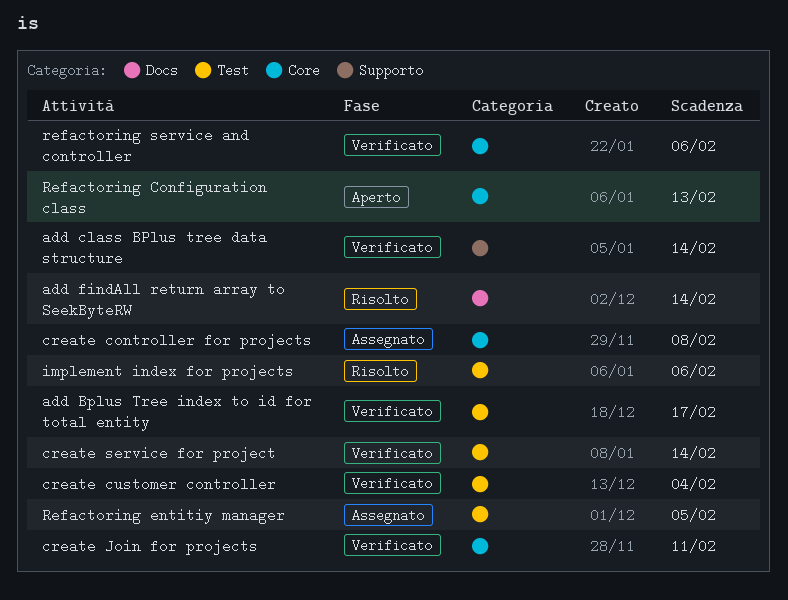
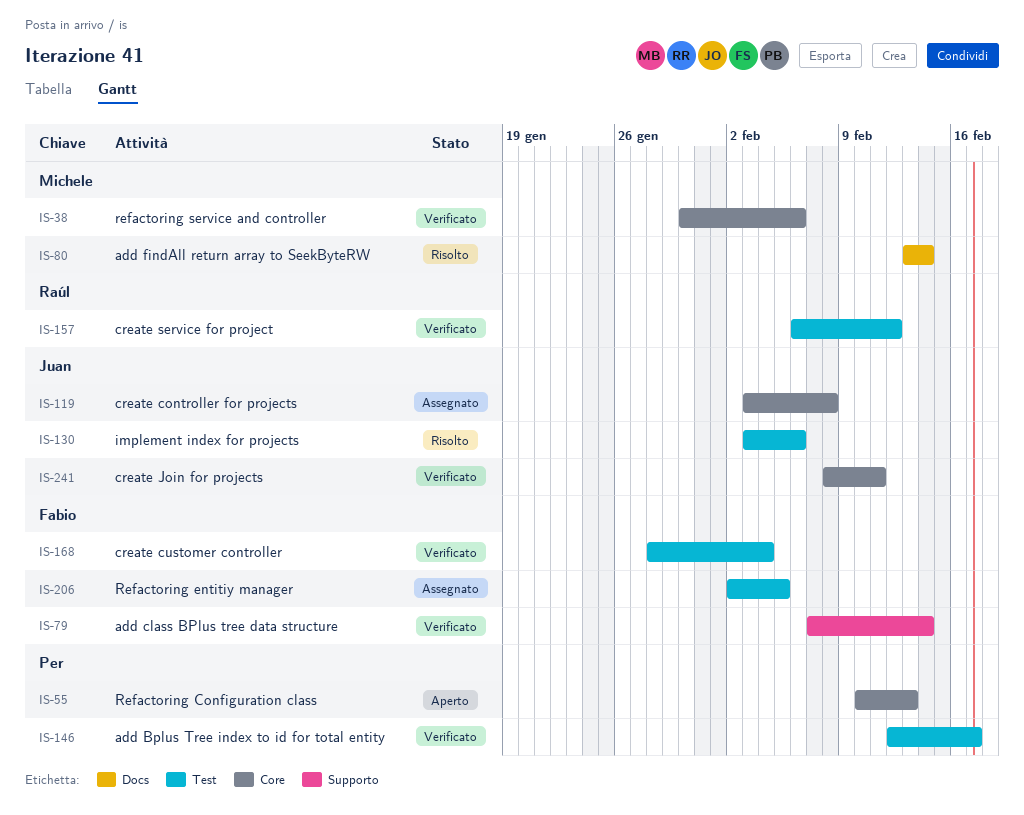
create service for project, due: Feb 14 -> Feb 12

